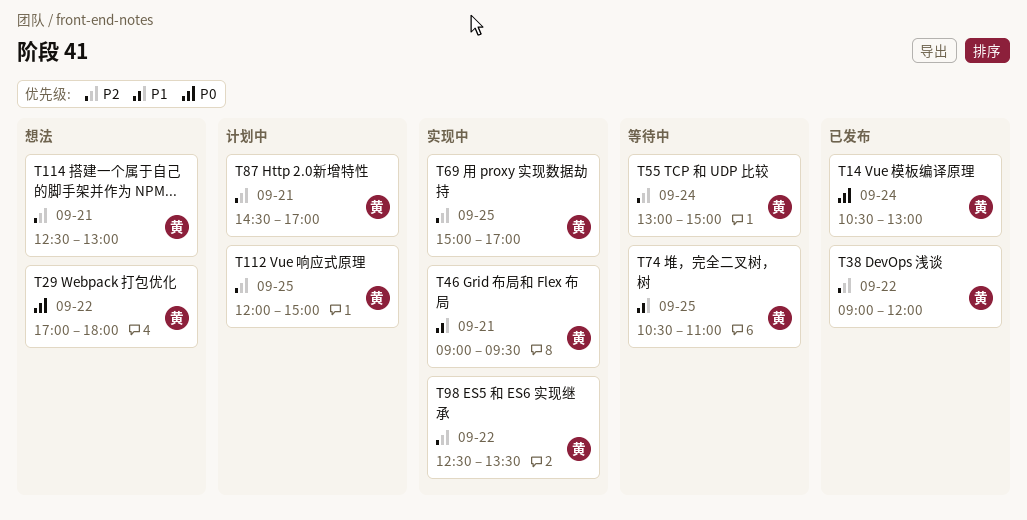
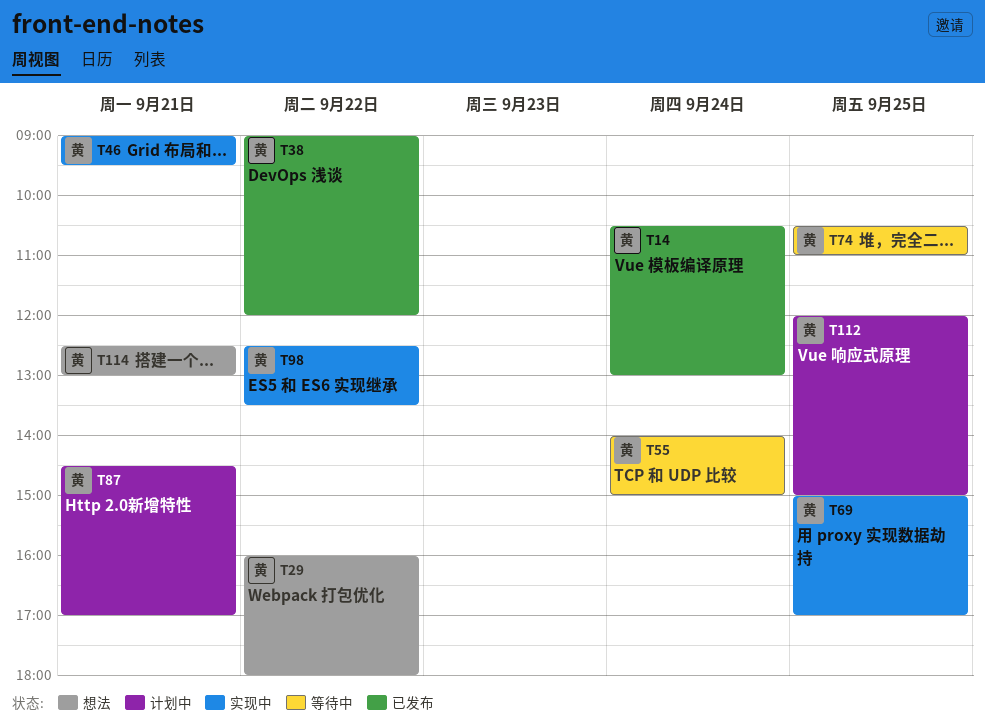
T29, begins: 17:00 -> 16:00
T55, begins: 13:00 -> 14:00

